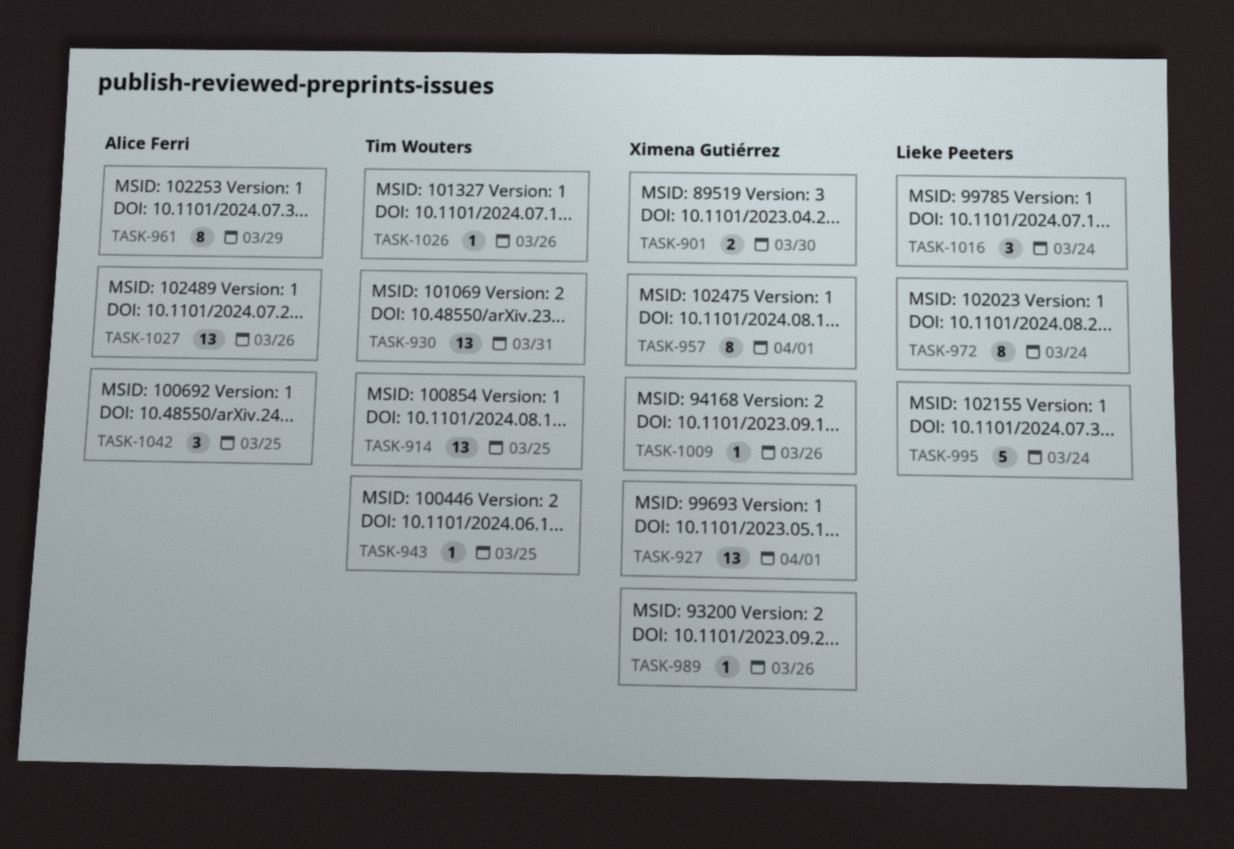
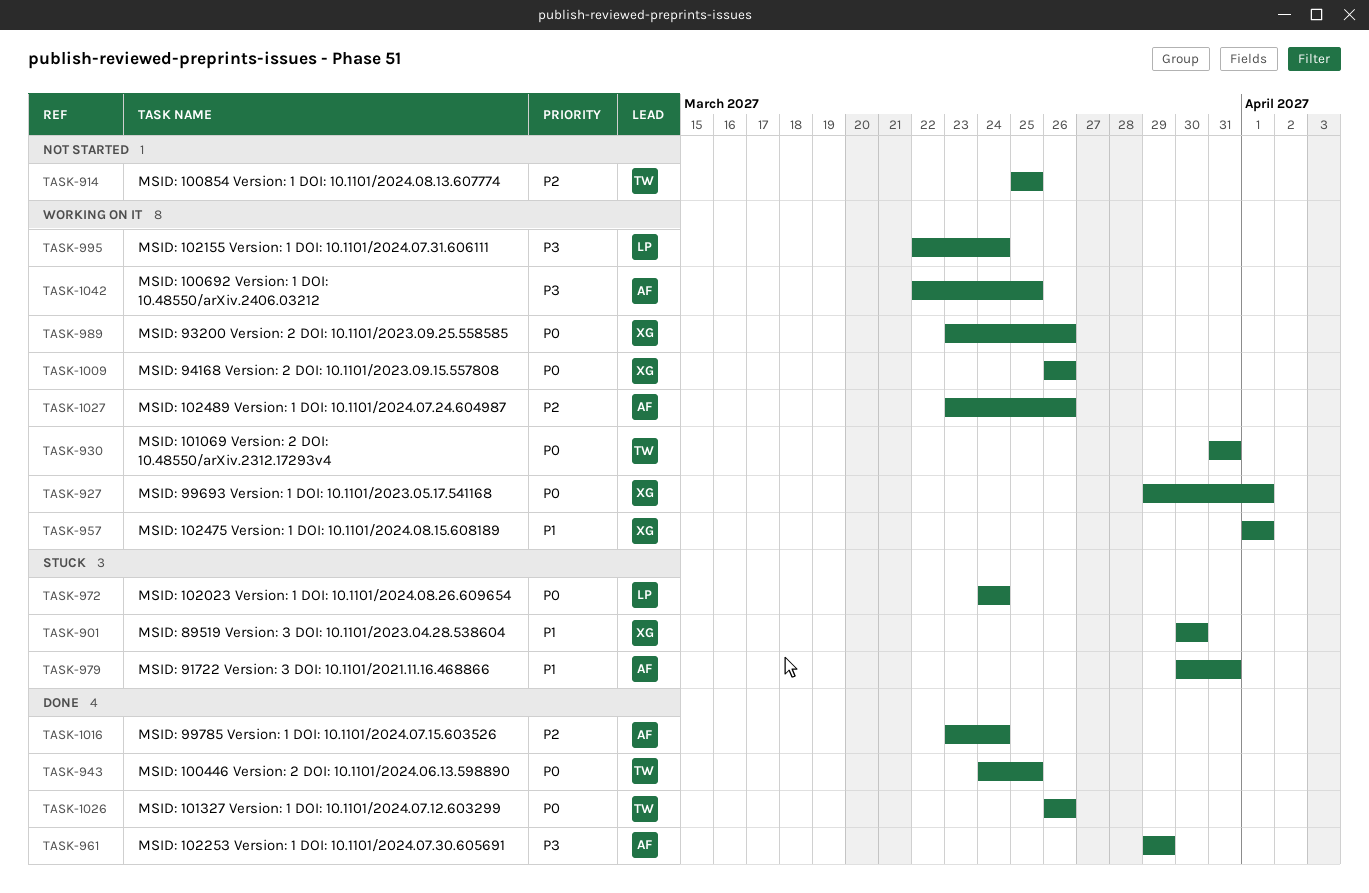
TASK-979: none -> present
TASK-1016, owner: Lieke Peeters -> Alice Ferri

